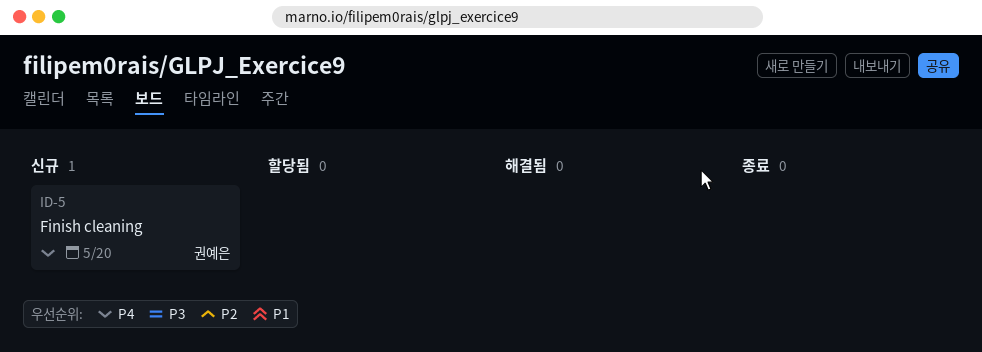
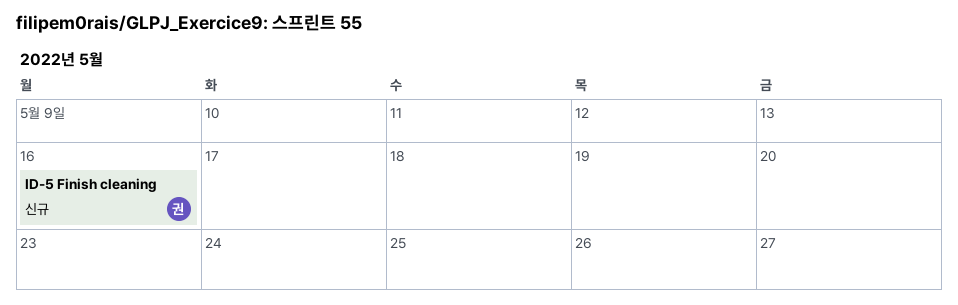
ID-5, due: May 20 -> May 16

